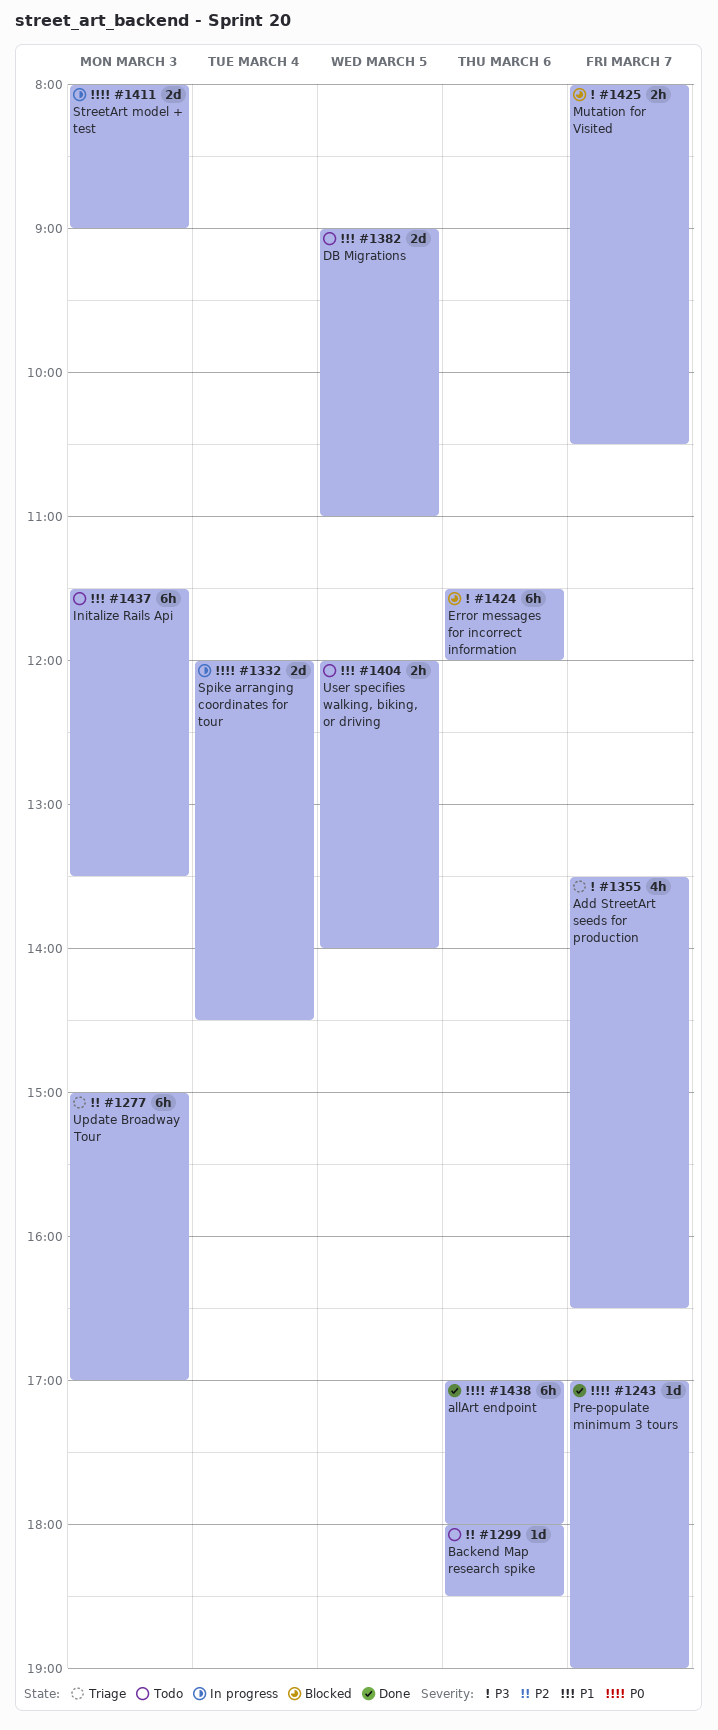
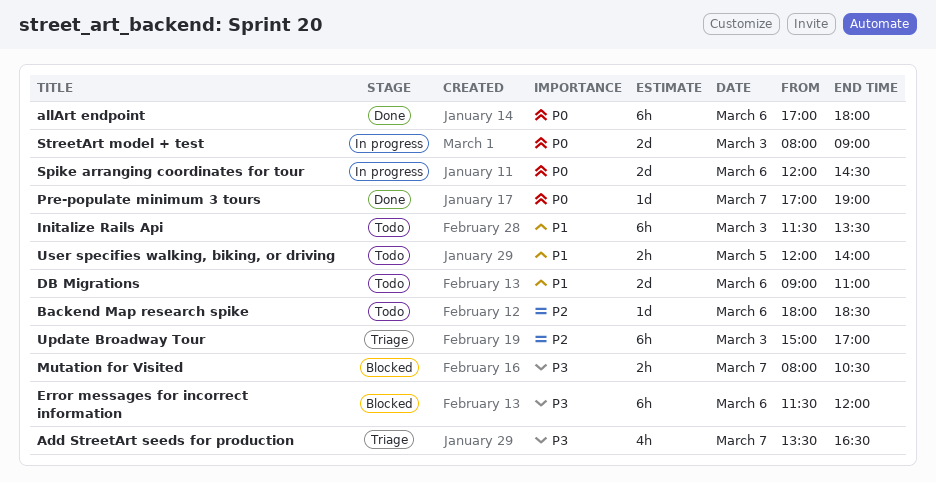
DB Migrations, day: Mar 5 -> Mar 6
Spike arranging coordinates for tour, day: Mar 4 -> Mar 6

